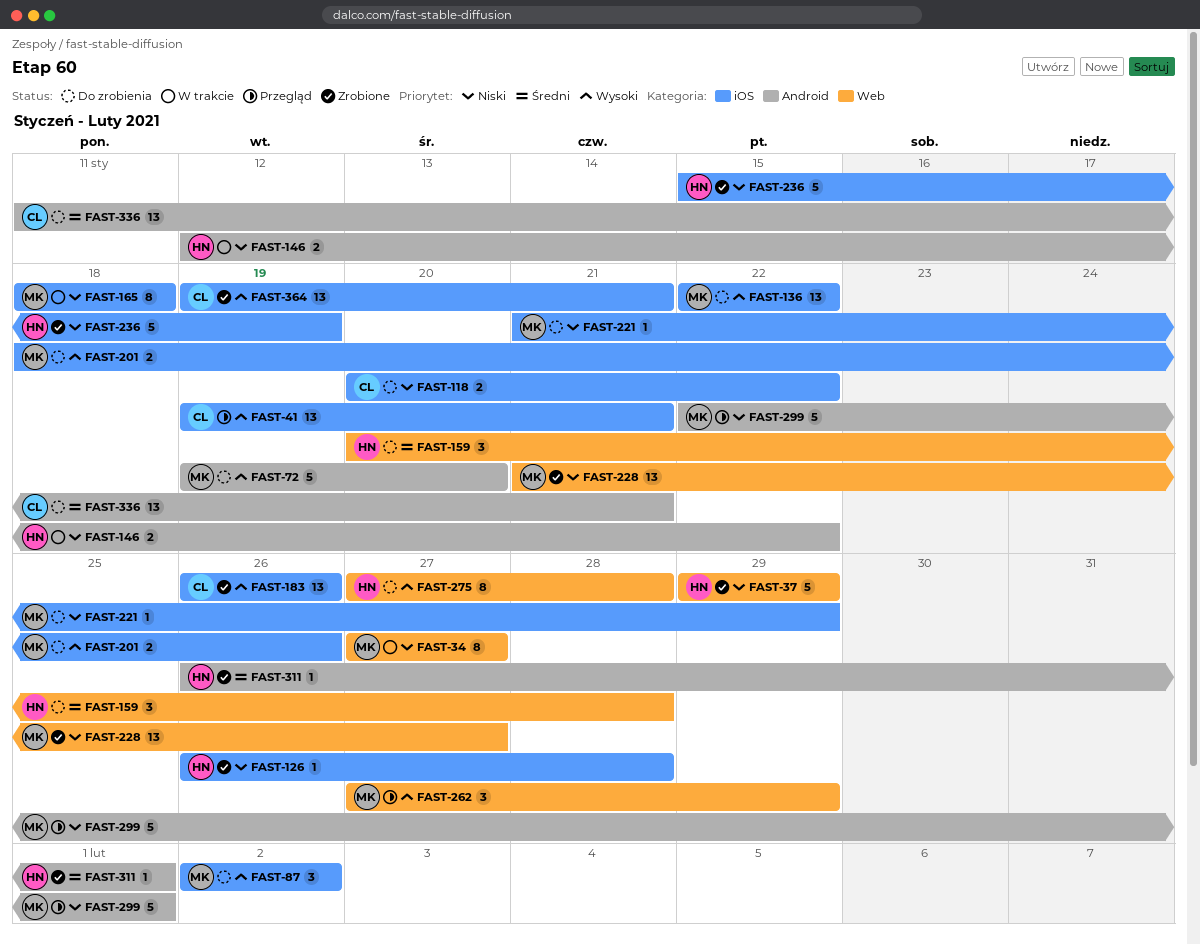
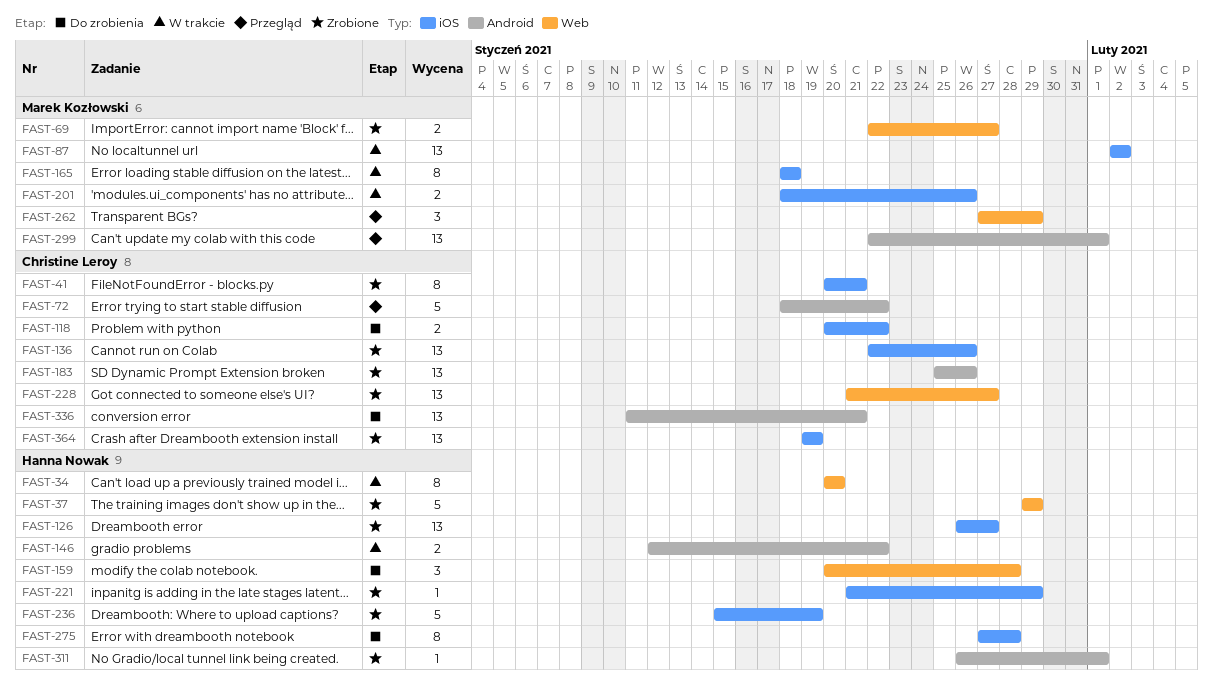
FAST-34, owner: Marek Kozłowski -> Hanna Nowak
FAST-34, start: Jan 27 -> Jan 20
FAST-34, due: Jan 27 -> Jan 20
FAST-41, status: Przegląd -> Zrobione
FAST-41, estimate: 13 -> 8
FAST-41, start: Jan 19 -> Jan 20
FAST-69: none -> present
FAST-72, status: Do zrobienia -> Przegląd
FAST-72, owner: Marek Kozłowski -> Christine Leroy
FAST-72, start: Jan 19 -> Jan 18
FAST-72, due: Jan 20 -> Jan 22
FAST-87, status: Do zrobienia -> W trakcie
FAST-87, estimate: 3 -> 13
FAST-126, estimate: 1 -> 13
FAST-126, due: Jan 28 -> Jan 27
FAST-136, status: Do zrobienia -> Zrobione
FAST-136, owner: Marek Kozłowski -> Christine Leroy
FAST-136, due: Jan 22 -> Jan 26
FAST-183, label: iOS -> Android
FAST-183, start: Jan 26 -> Jan 25
FAST-201, status: Do zrobienia -> W trakcie
FAST-221, status: Do zrobienia -> Zrobione
FAST-221, owner: Marek Kozłowski -> Hanna Nowak
FAST-228, owner: Marek Kozłowski -> Christine Leroy
FAST-275, label: Web -> iOS
FAST-299, estimate: 5 -> 13
FAST-364, due: Jan 21 -> Jan 19

